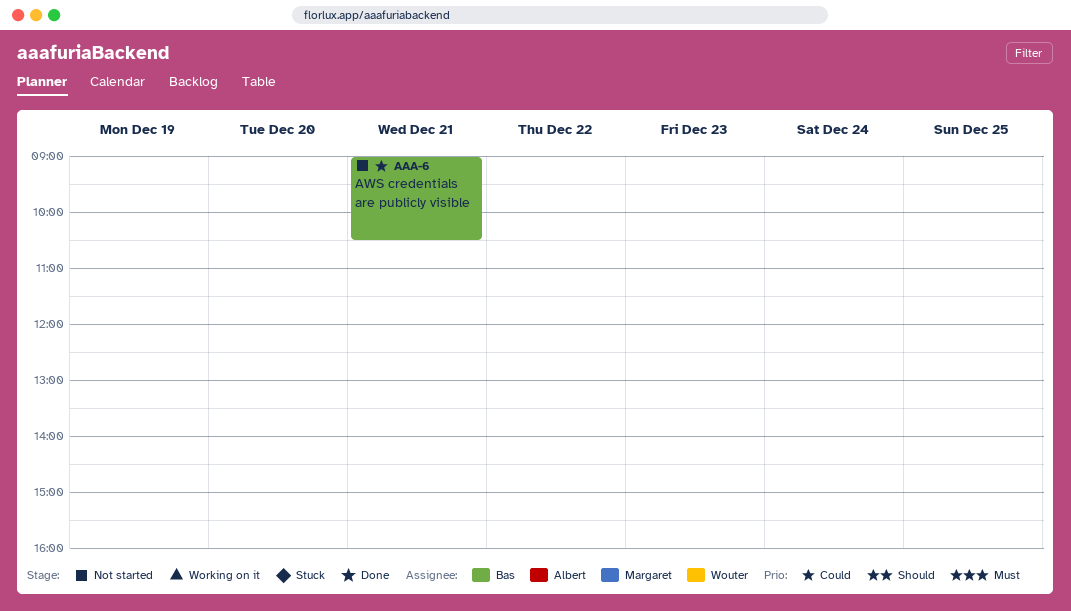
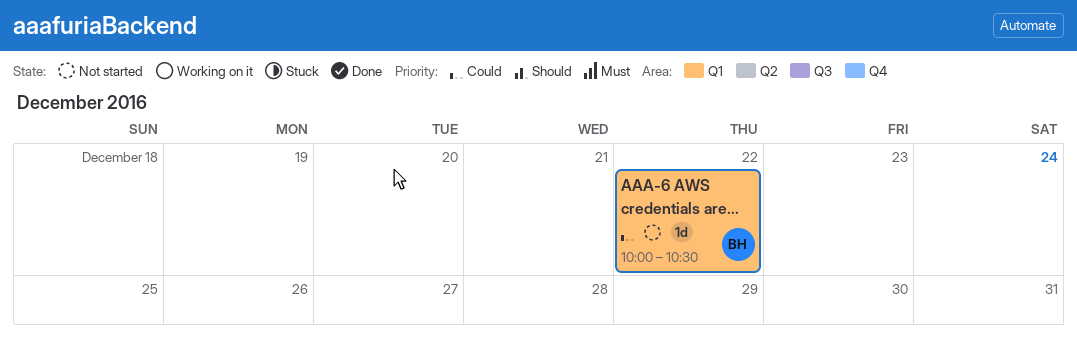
AAA-6, day: Dec 21 -> Dec 22
AAA-6, begins: 09:00 -> 10:00

